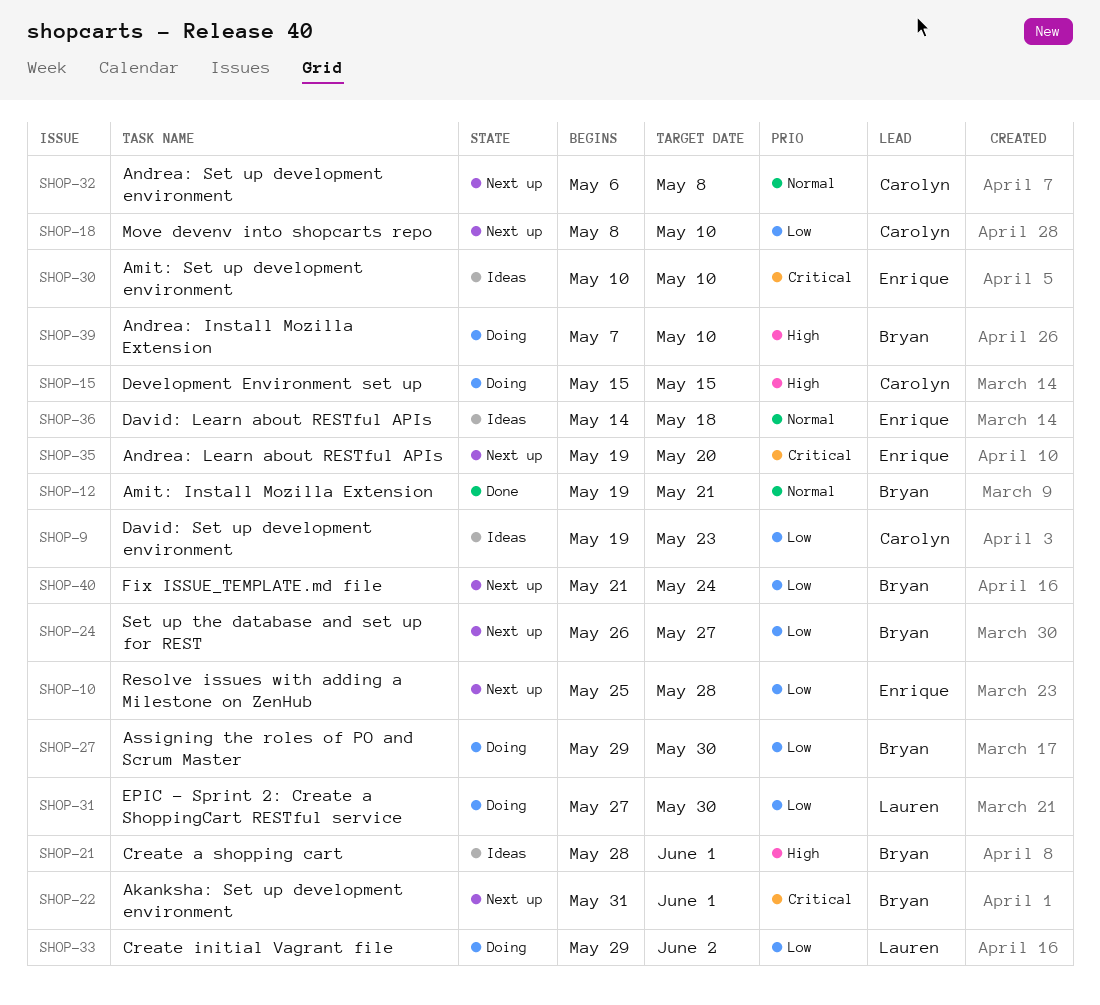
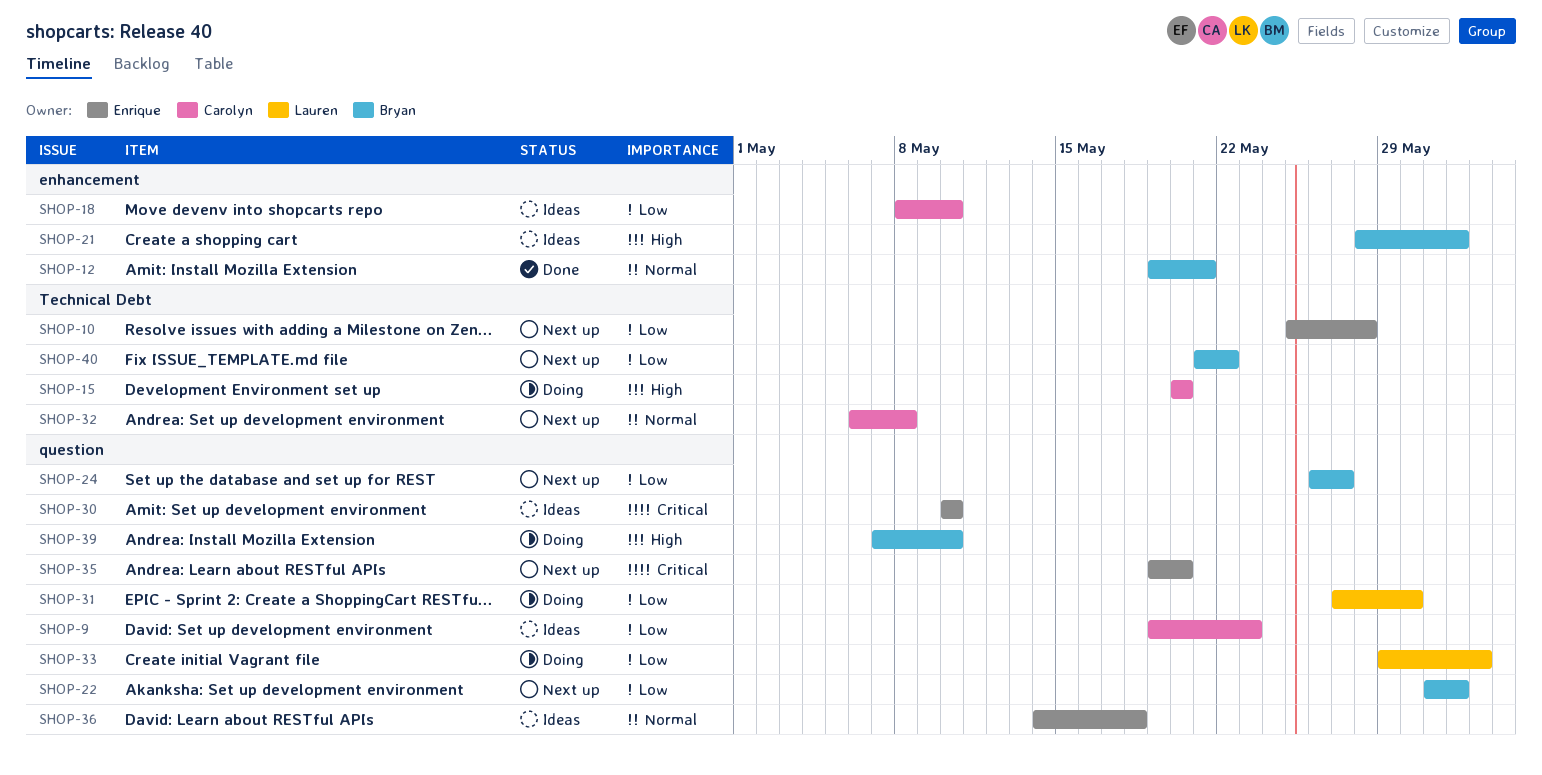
SHOP-15, start: May 15 -> May 20
SHOP-15, due: May 15 -> May 20
SHOP-18, status: Next up -> Ideas
SHOP-22, priority: Critical -> Low
SHOP-27: present -> none
SHOP-40, due: May 24 -> May 22

